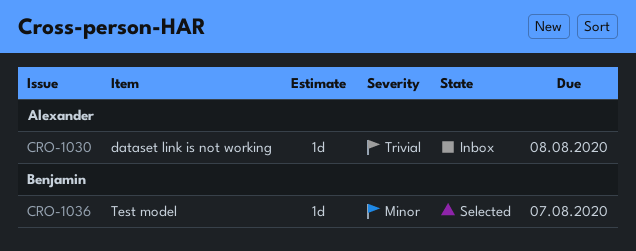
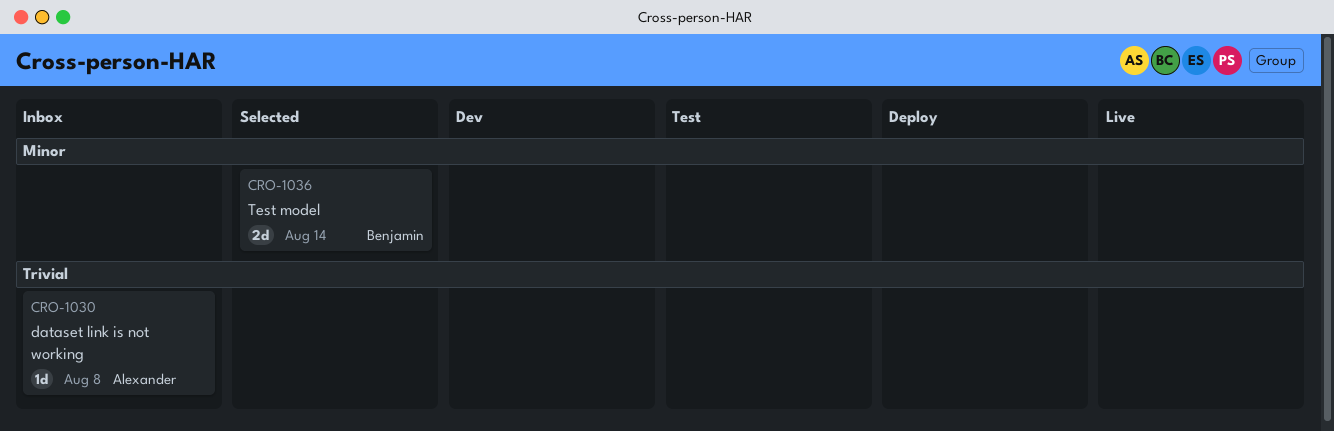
CRO-1036, estimate: 1d -> 2d
CRO-1036, due: Aug 7 -> Aug 14

